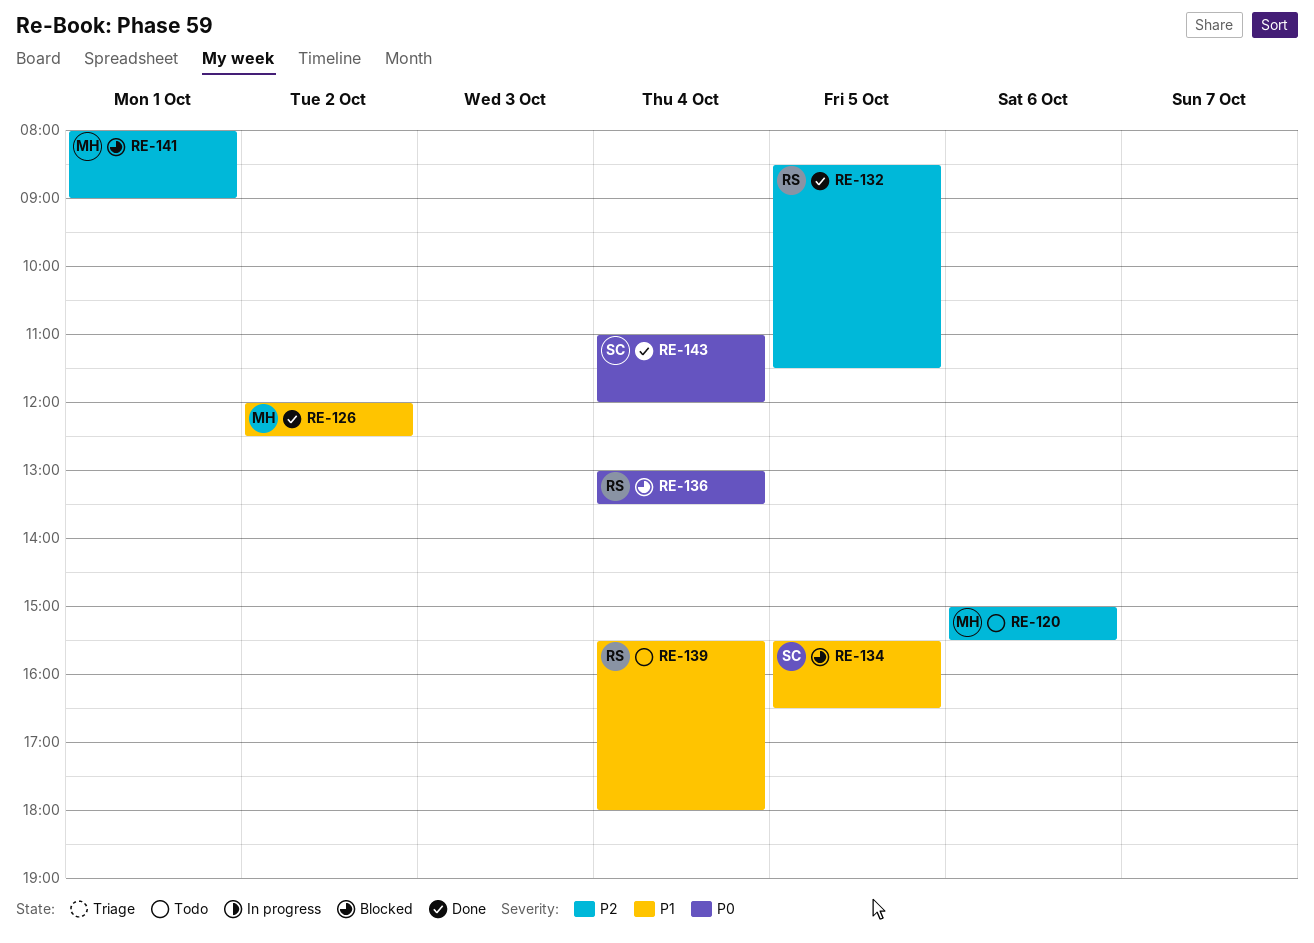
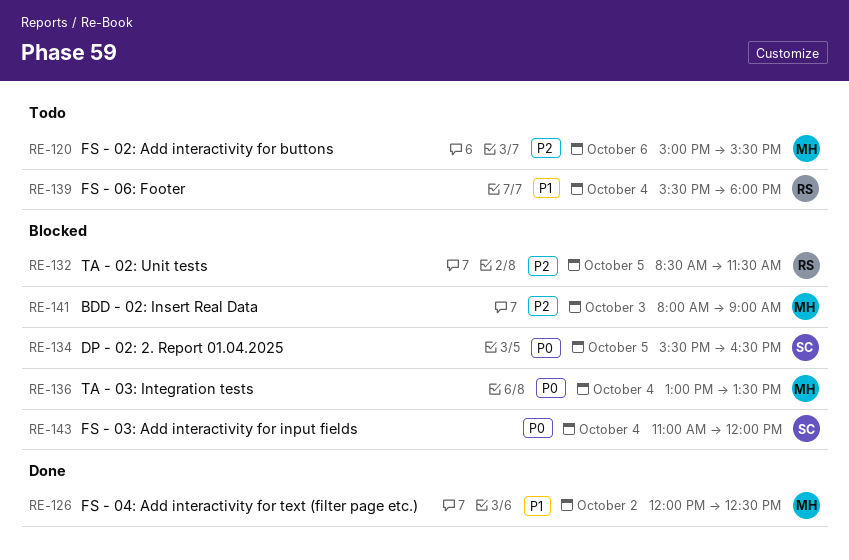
RE-132, status: Done -> Blocked
RE-134, priority: P1 -> P0
RE-136, owner: RS -> MH
RE-141, day: Oct 1 -> Oct 3
RE-143, status: Done -> Blocked

